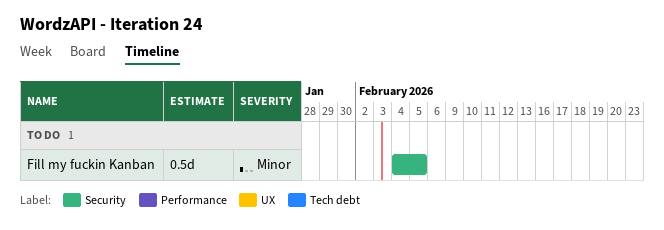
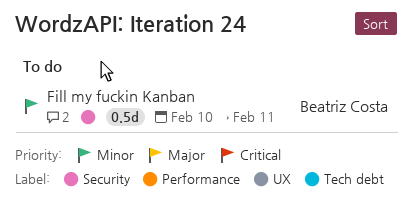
Fill my fuckin Kanban, start: Feb 4 -> Feb 10
Fill my fuckin Kanban, due: Feb 5 -> Feb 11

